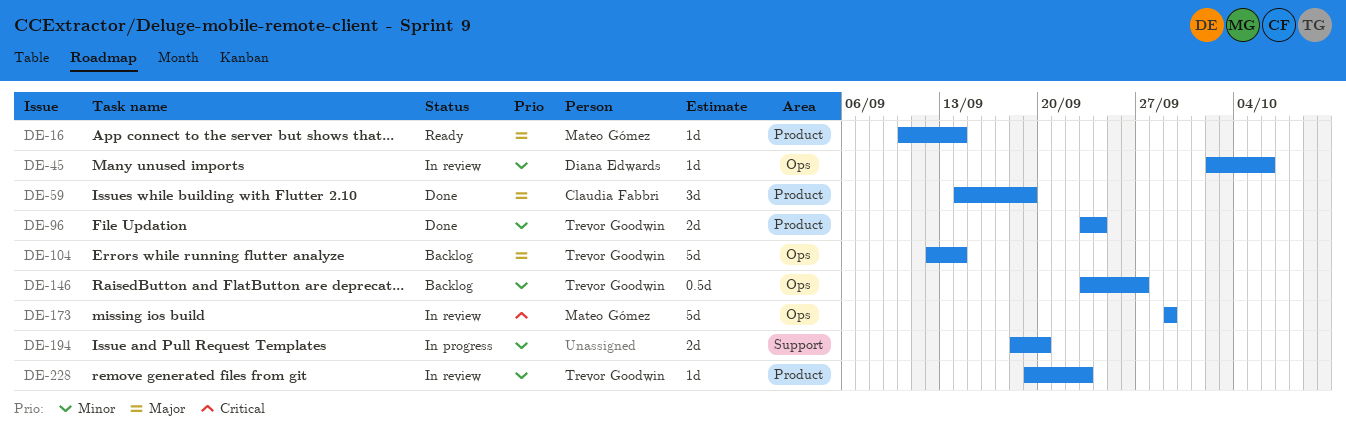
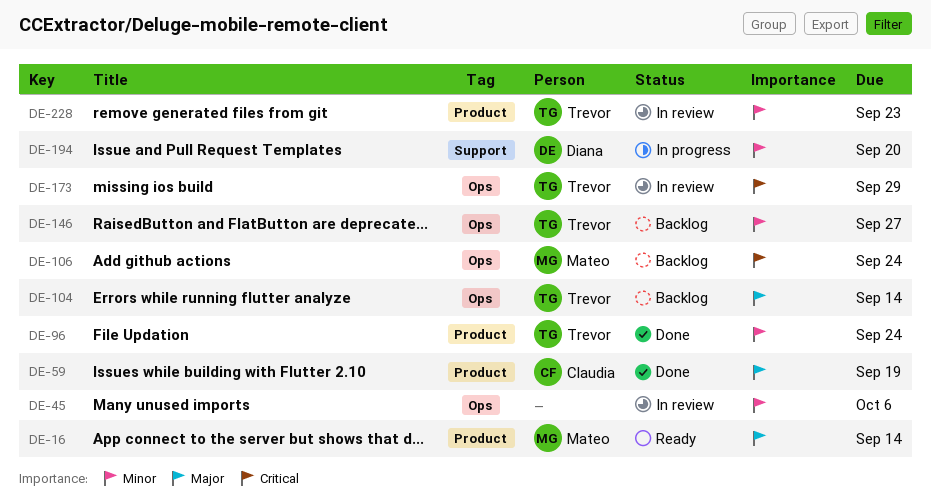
DE-45, owner: Diana Edwards -> none
DE-106: none -> present
DE-173, owner: Mateo Gómez -> Trevor Goodwin
DE-194, owner: none -> Diana Edwards

